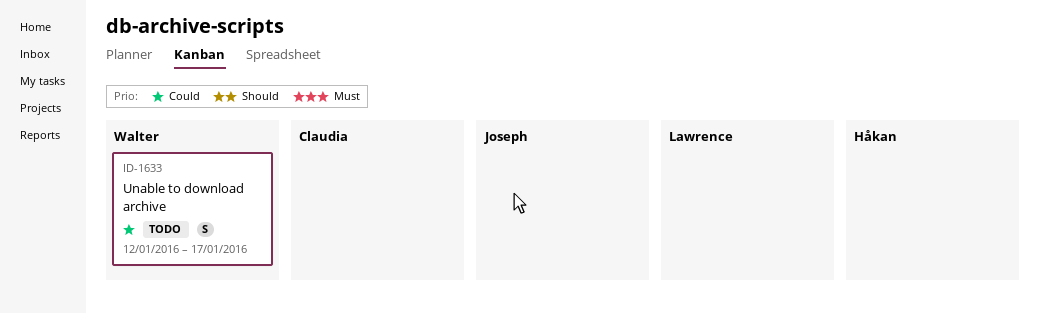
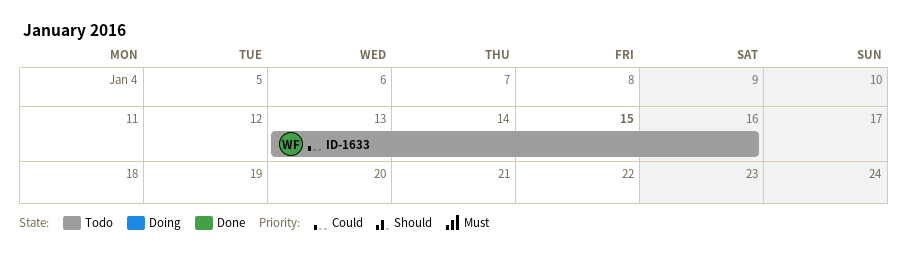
ID-1633, start: Jan 12 -> Jan 13
ID-1633, due: Jan 17 -> Jan 16

